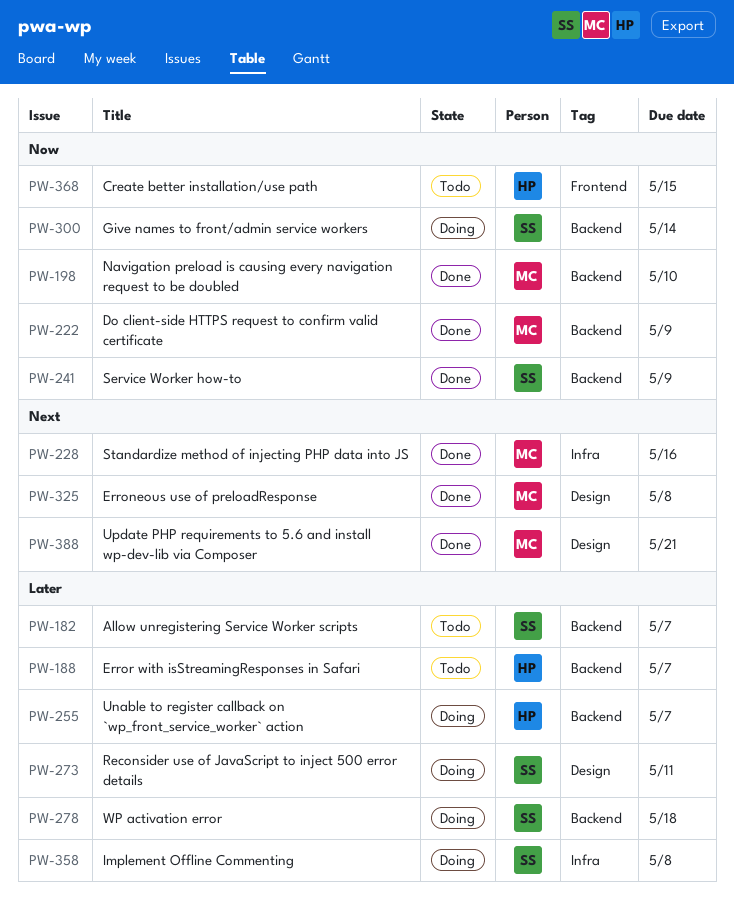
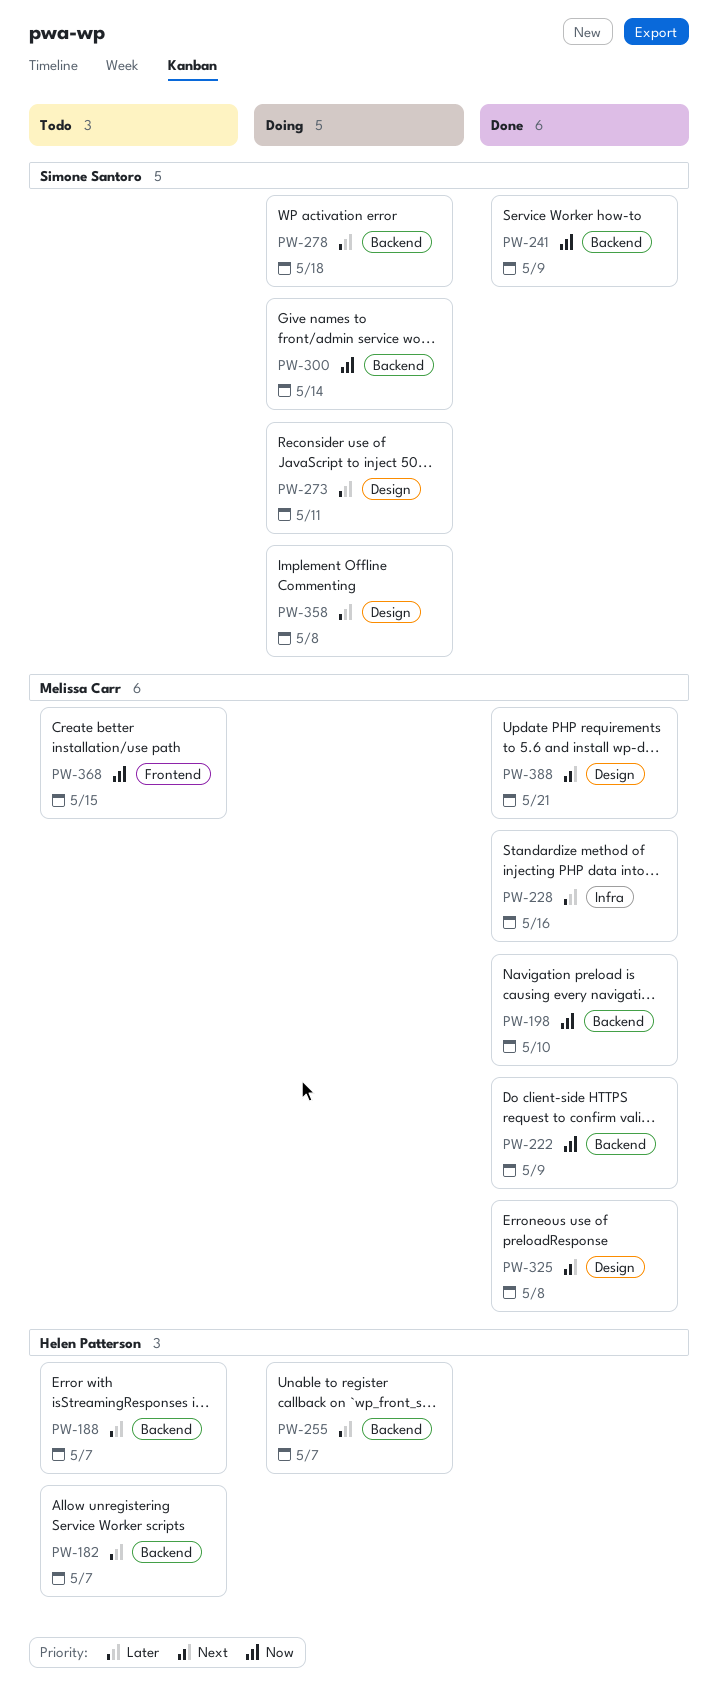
PW-182, owner: Simone Santoro -> Helen Patterson
PW-228, priority: Next -> Later
PW-358, label: Infra -> Design
PW-368, owner: Helen Patterson -> Melissa Carr

